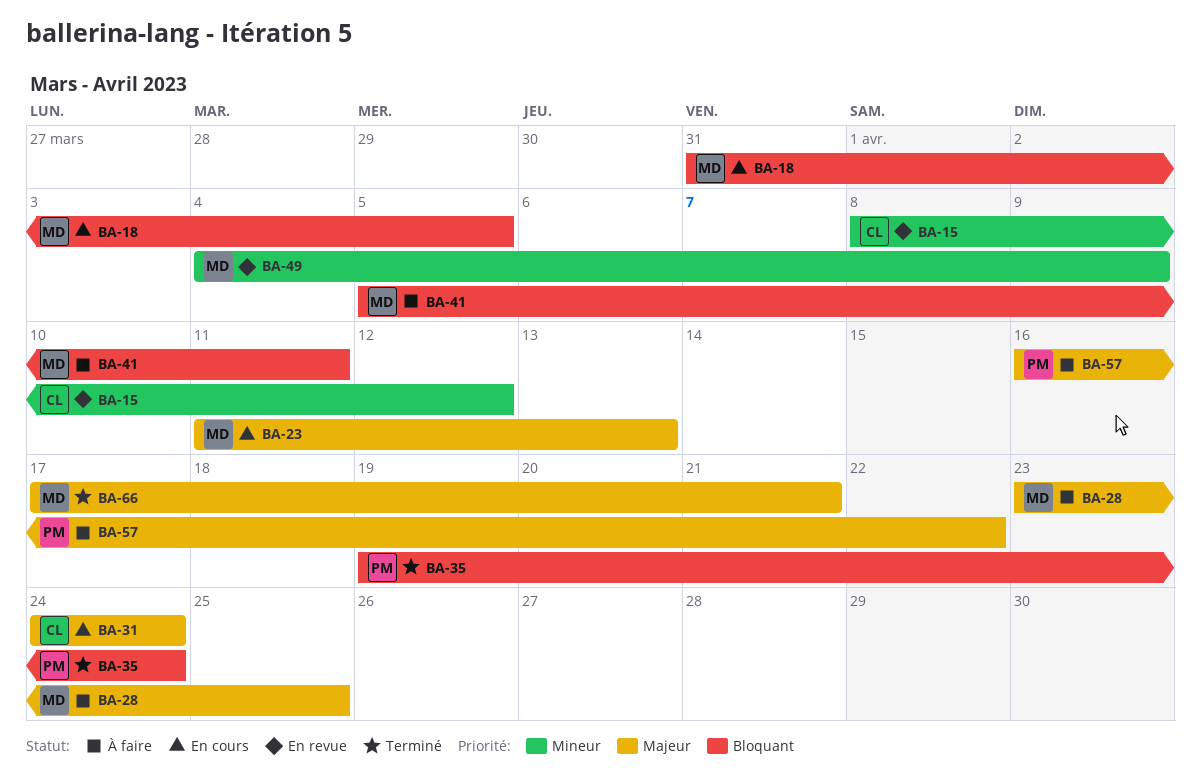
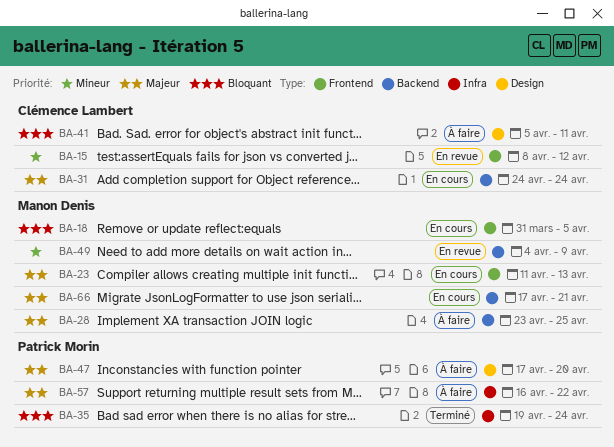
BA-41, owner: Manon Denis -> Clémence Lambert
BA-47: none -> present
BA-66, status: Terminé -> En cours

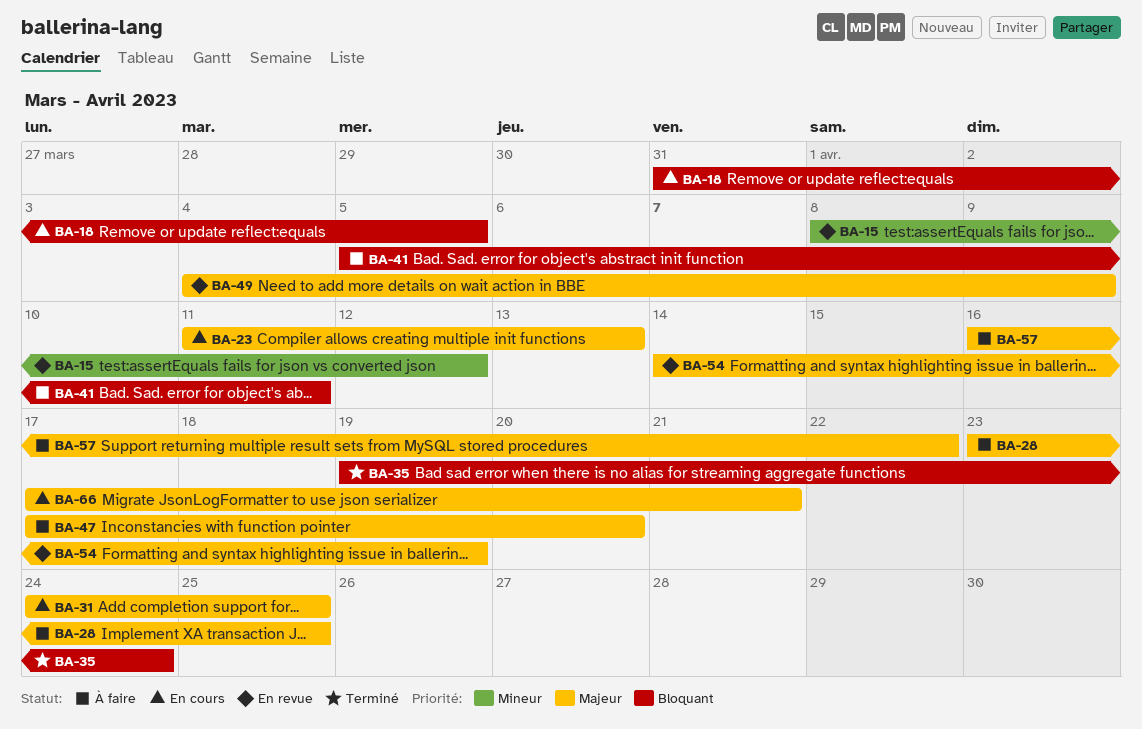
BA-31, due: Apr 24 -> Apr 25
BA-49, priority: Mineur -> Majeur
BA-54: none -> present

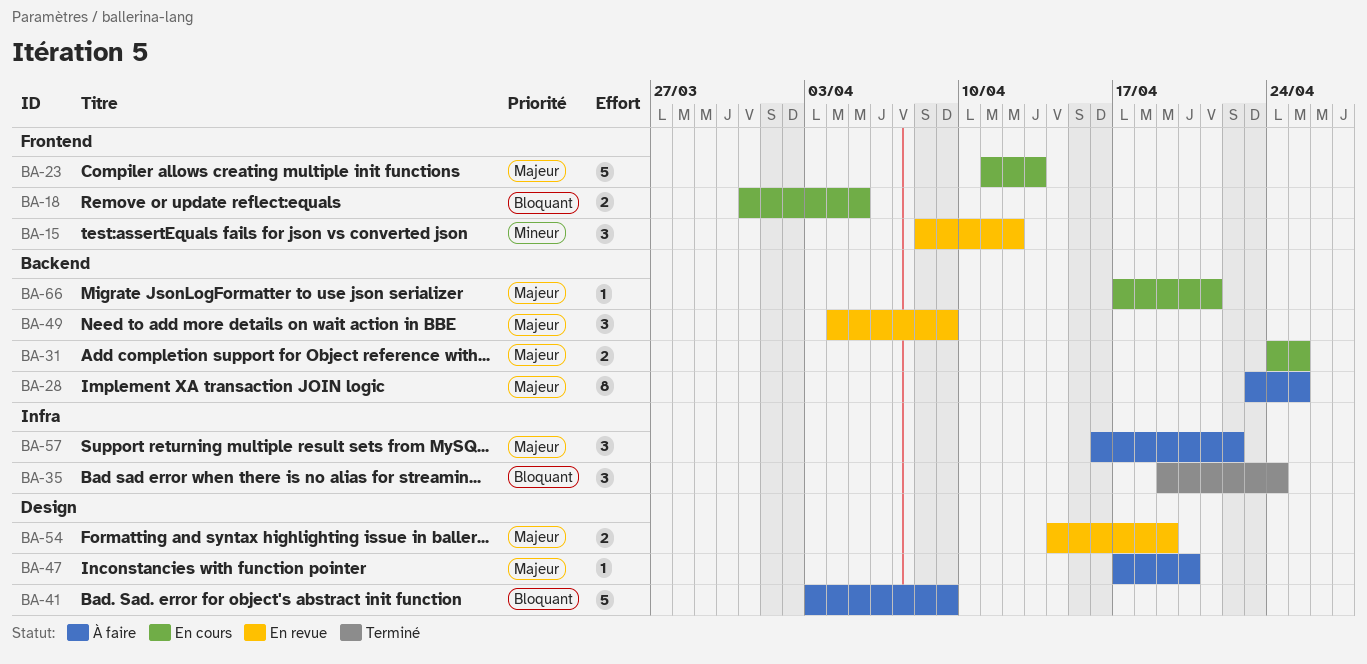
BA-41, start: Apr 5 -> Apr 3
BA-41, due: Apr 11 -> Apr 9

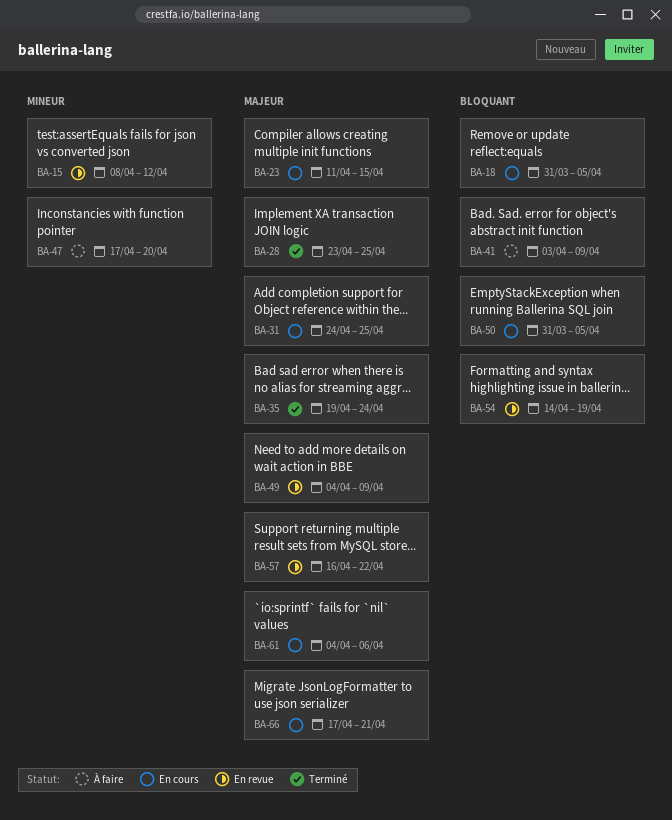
BA-23, due: Apr 13 -> Apr 15
BA-28, status: À faire -> Terminé
BA-35, priority: Bloquant -> Majeur
BA-47, priority: Majeur -> Mineur
BA-50: none -> present
BA-54, priority: Majeur -> Bloquant
BA-57, status: À faire -> En revue
BA-61: none -> present

